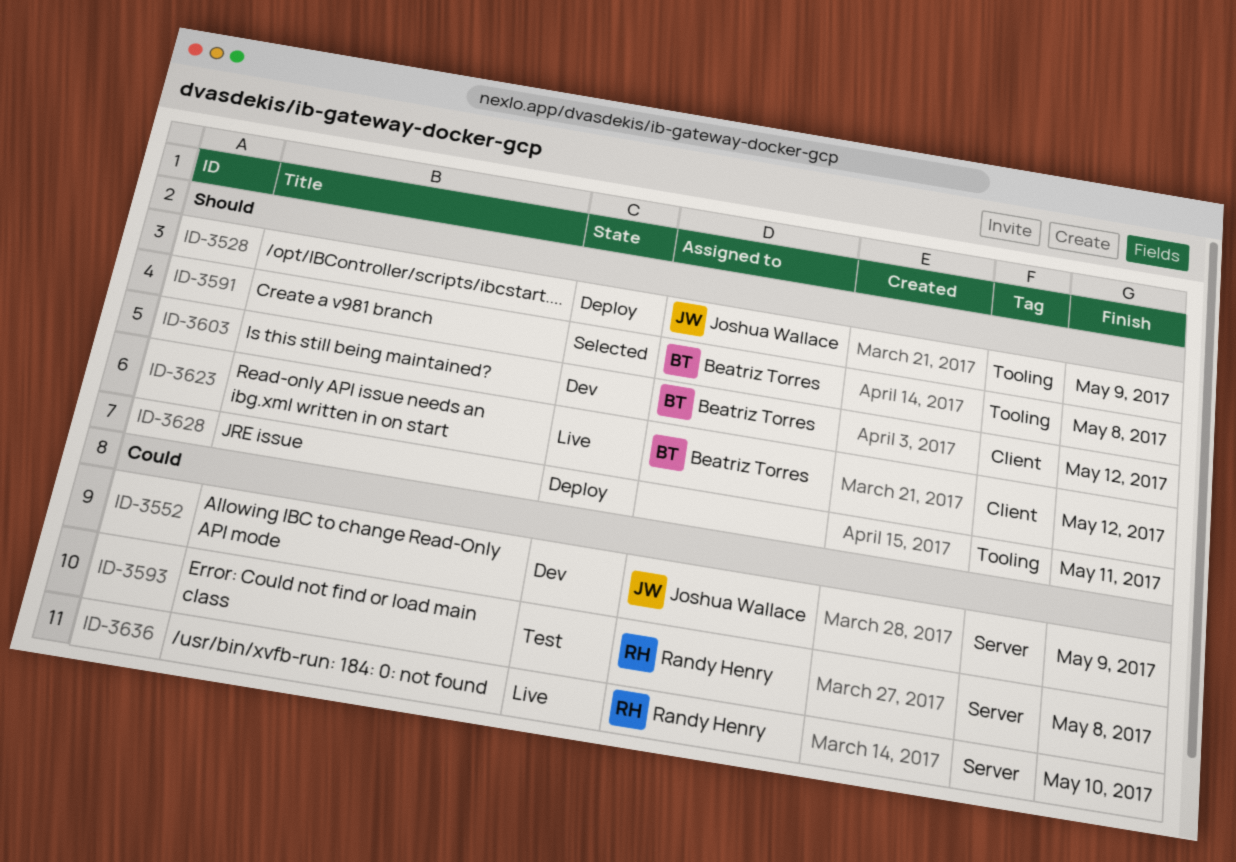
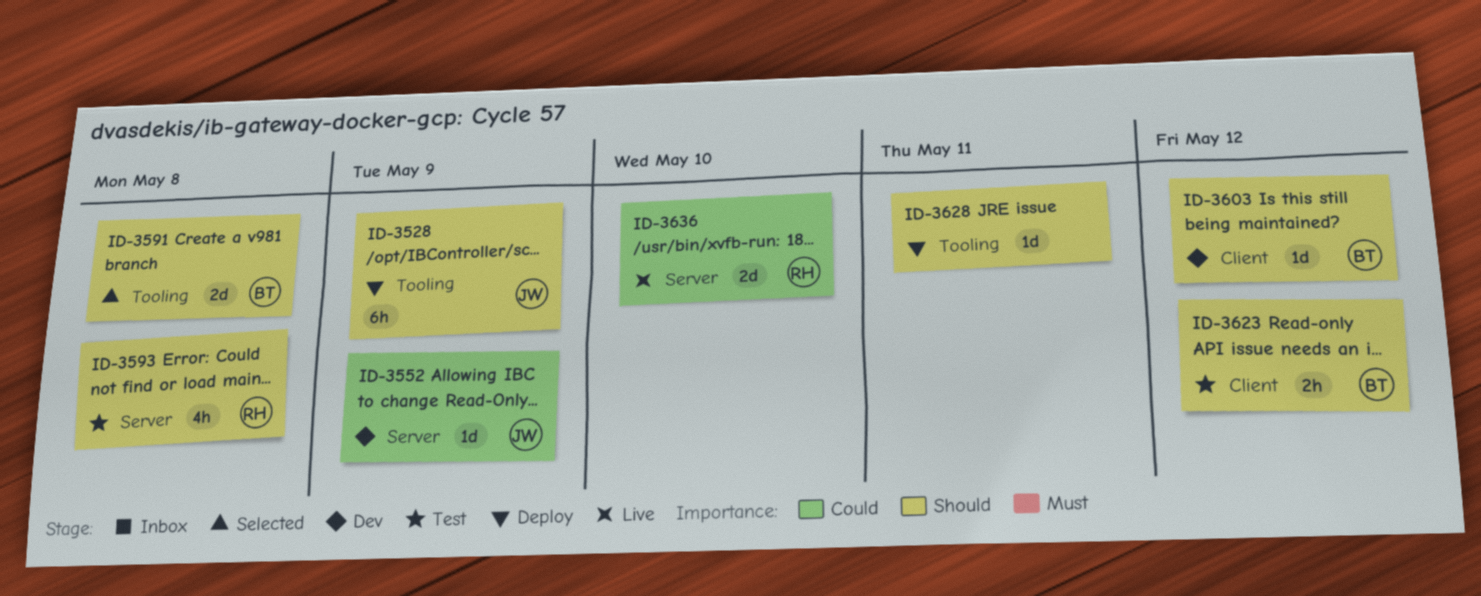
ID-3593, priority: Could -> Should
ID-3623, status: Live -> Test

